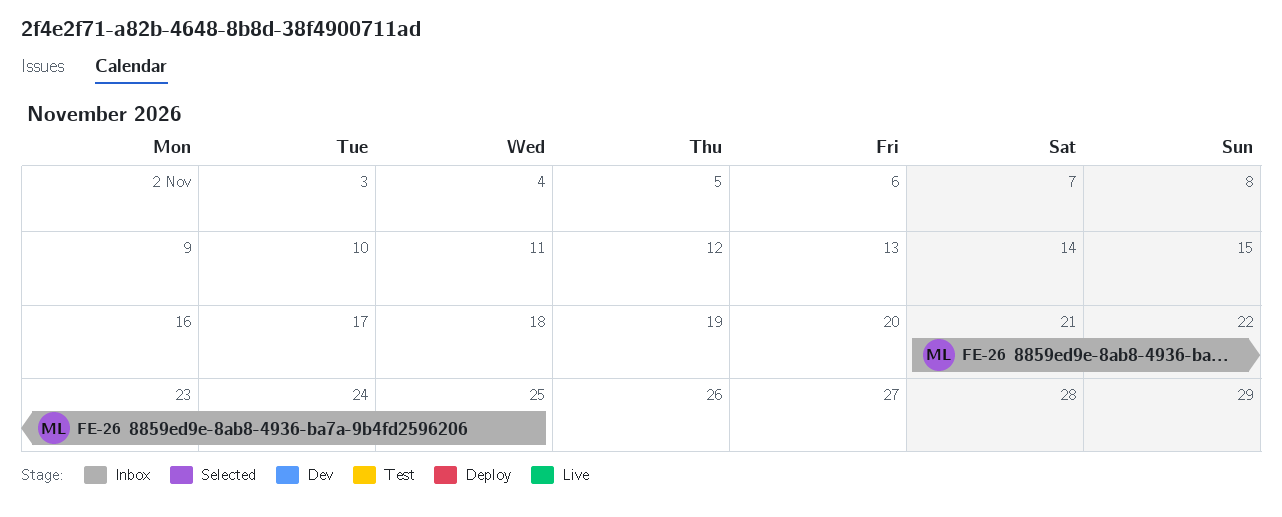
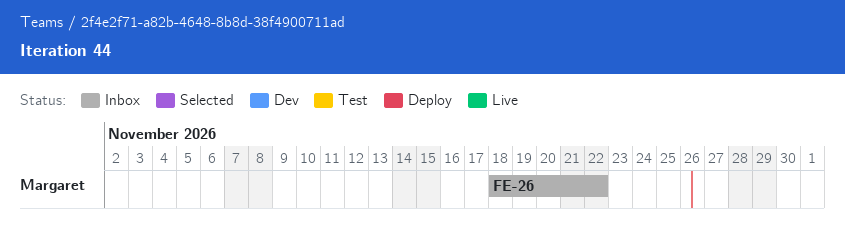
FE-26, start: Nov 21 -> Nov 18
FE-26, due: Nov 25 -> Nov 22

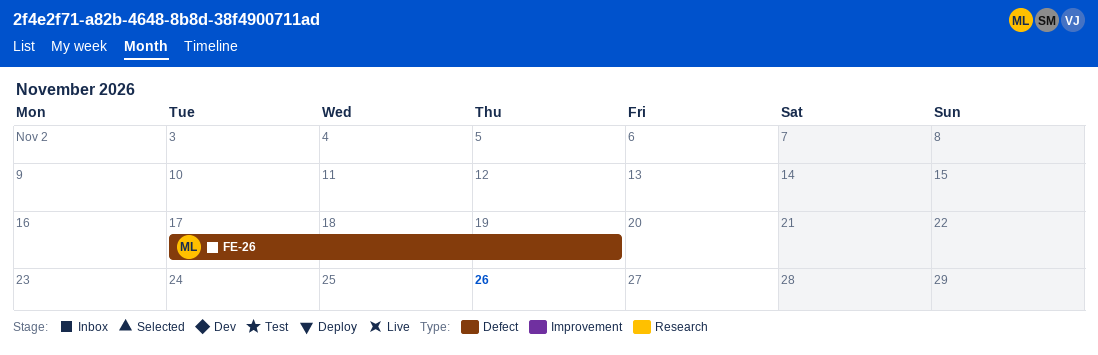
FE-26, start: Nov 18 -> Nov 17
FE-26, due: Nov 22 -> Nov 19

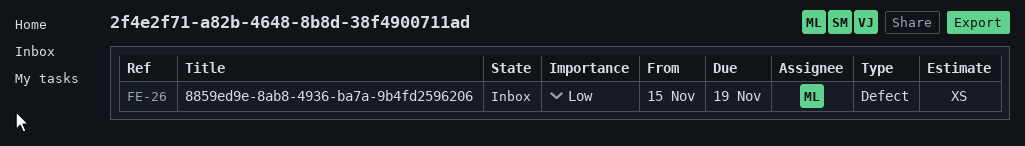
FE-26, start: Nov 17 -> Nov 15

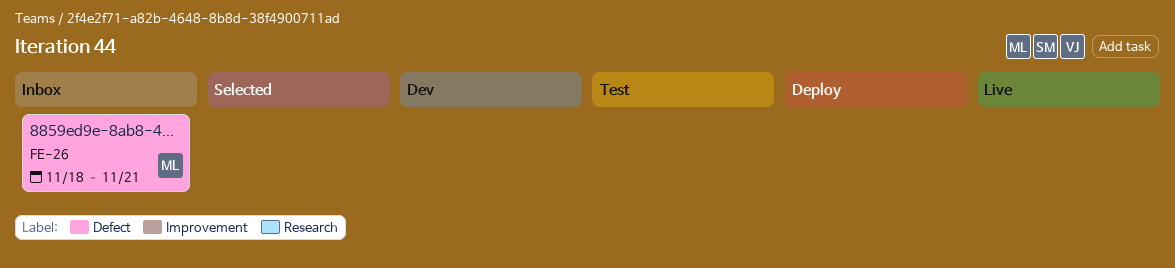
FE-26, start: Nov 15 -> Nov 18
FE-26, due: Nov 19 -> Nov 21

